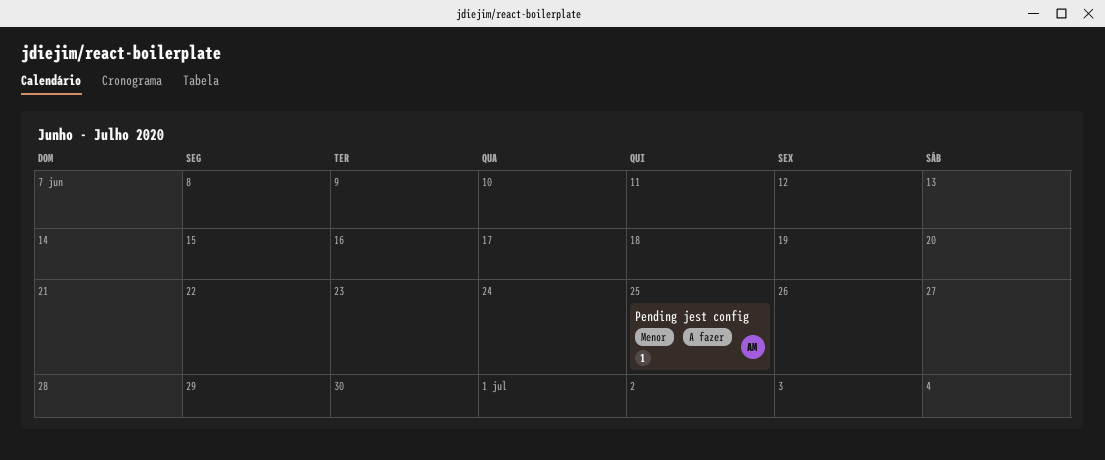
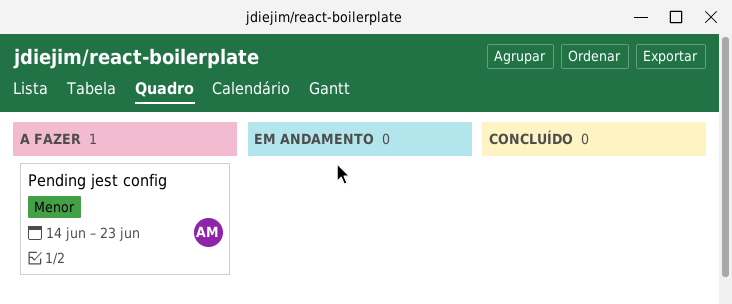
Pending jest config, due: Jun 25 -> Jun 23

